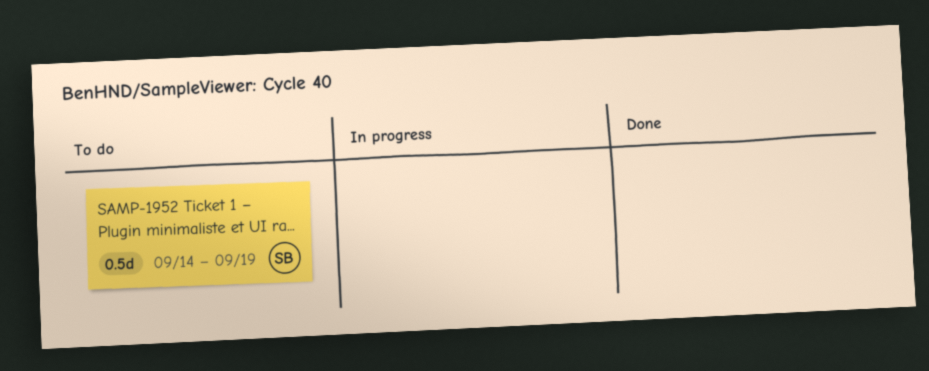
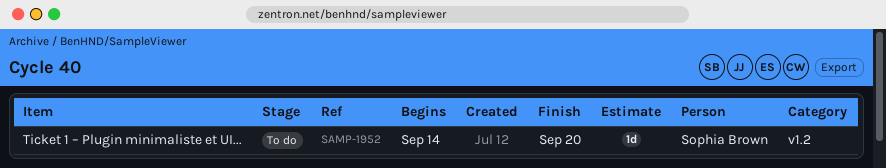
SAMP-1952, estimate: 0.5d -> 1d
SAMP-1952, due: Sep 19 -> Sep 20

